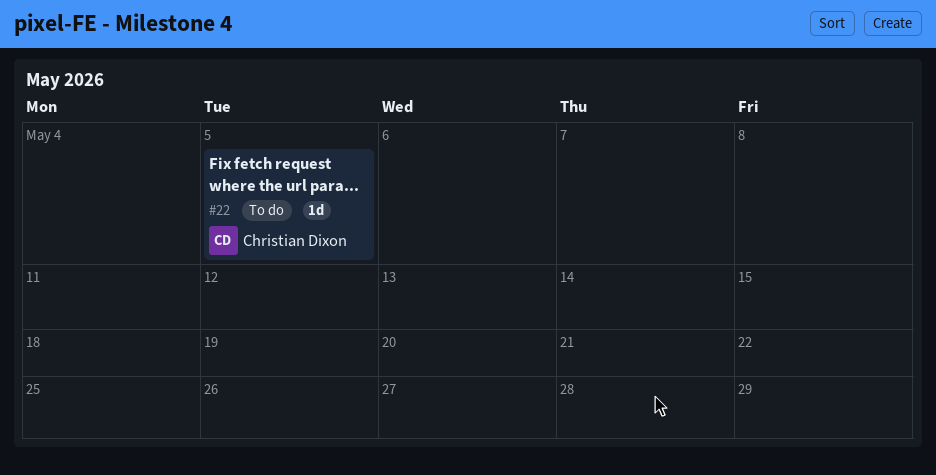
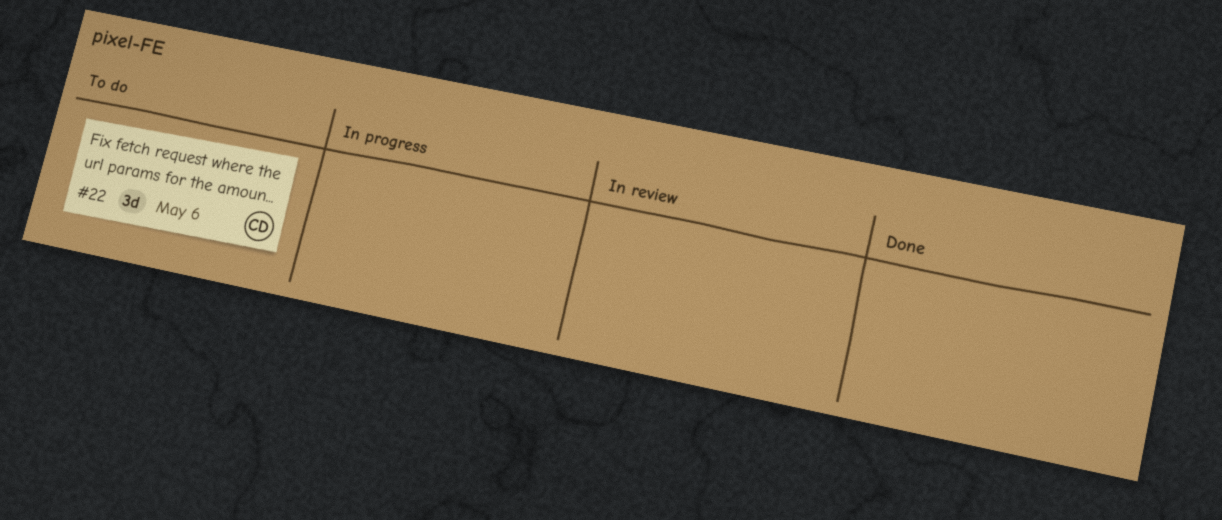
#22, estimate: 1d -> 3d
#22, due: May 5 -> May 6

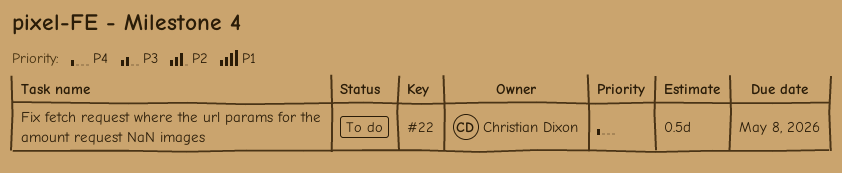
#22, estimate: 3d -> 0.5d
#22, due: May 6 -> May 8

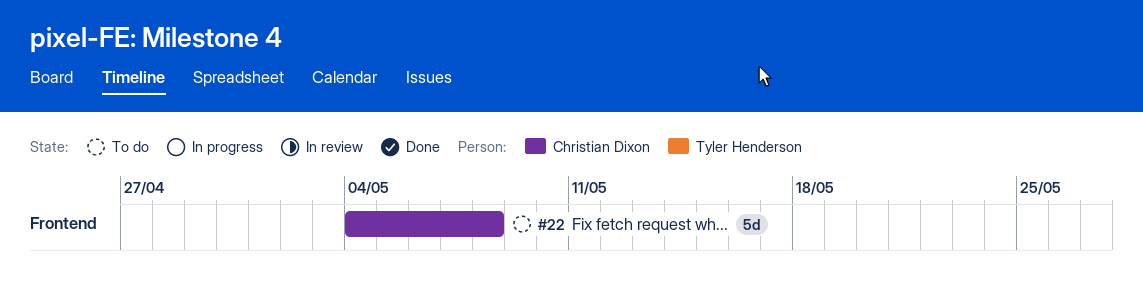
#22, estimate: 0.5d -> 5d

